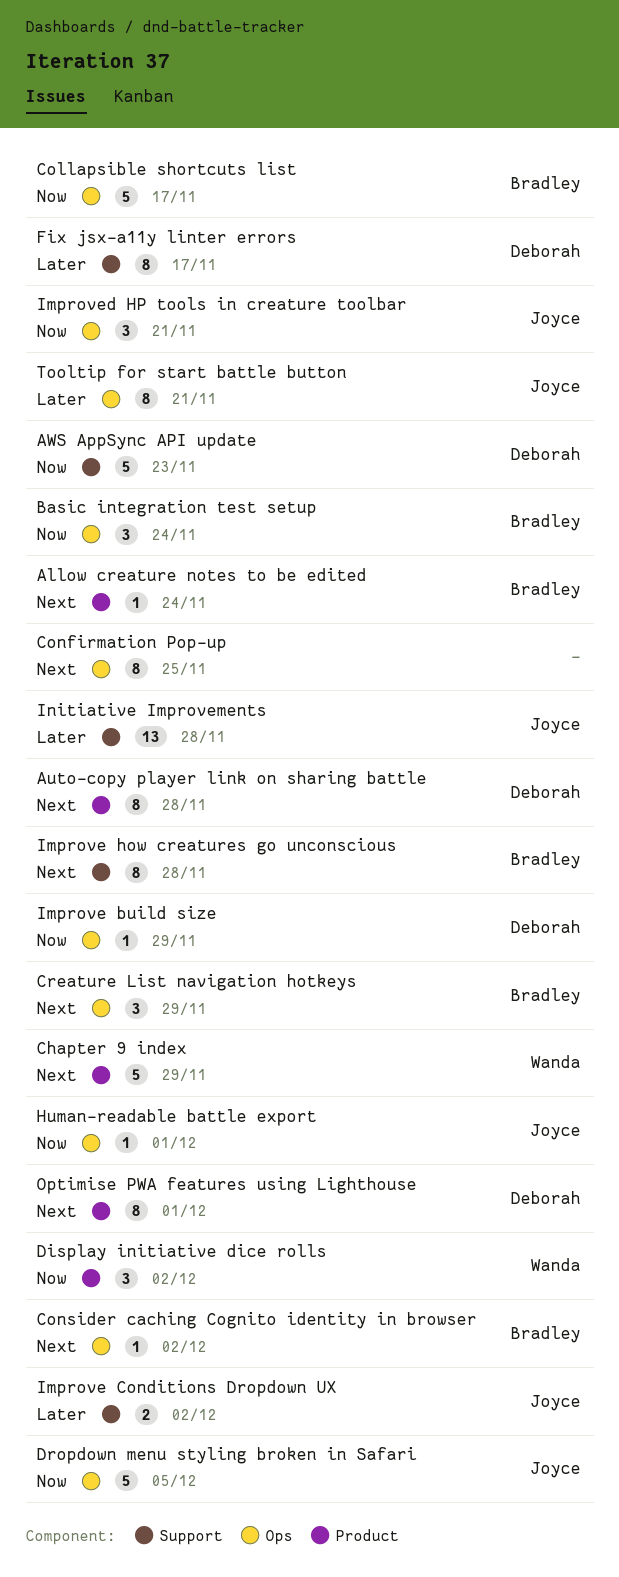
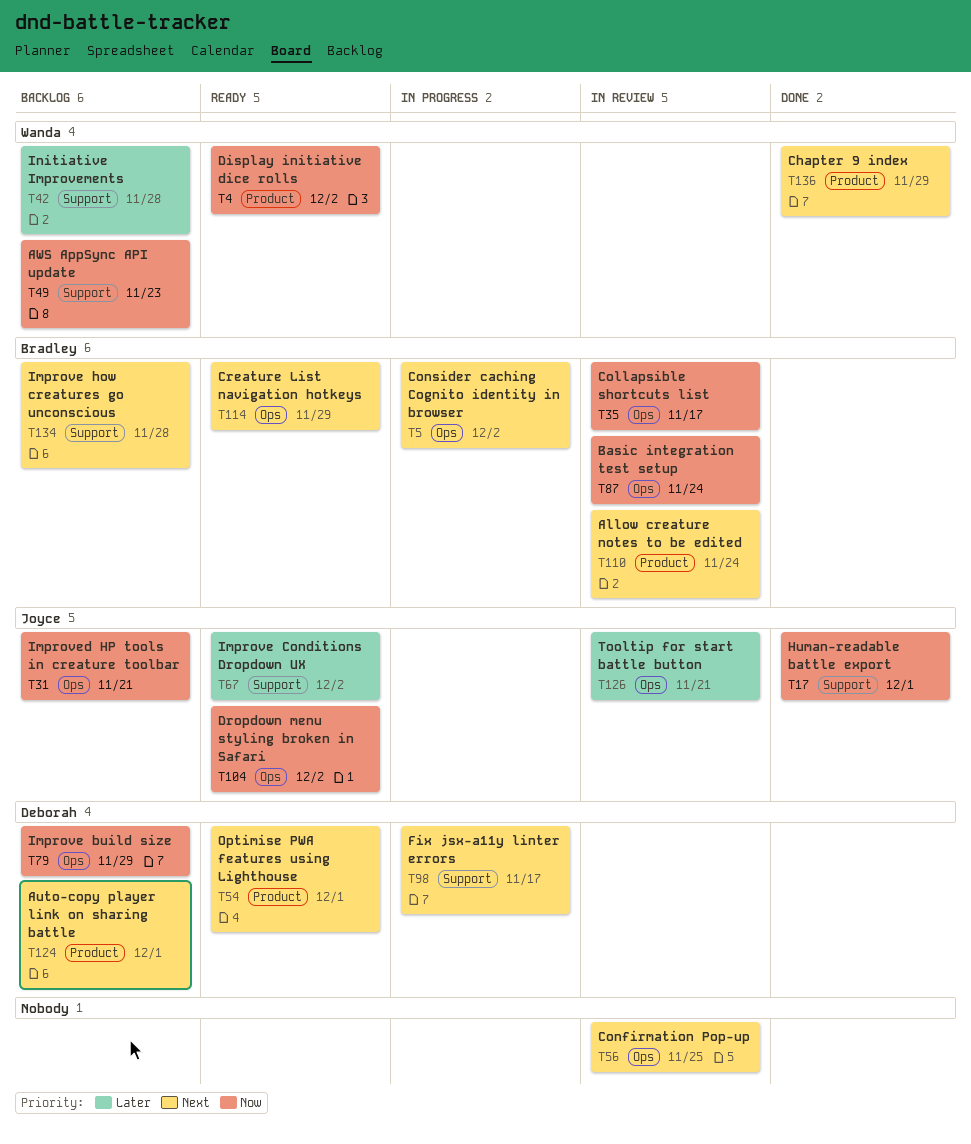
Auto-copy player link on sharing battle, due: Nov 28 -> Dec 1
AWS AppSync API update, owner: Deborah -> Wanda
Dropdown menu styling broken in Safari, due: Dec 5 -> Dec 2
Fix jsx-a11y linter errors, priority: Later -> Next
Human-readable battle export, label: Ops -> Support
Initiative Improvements, owner: Joyce -> Wanda

